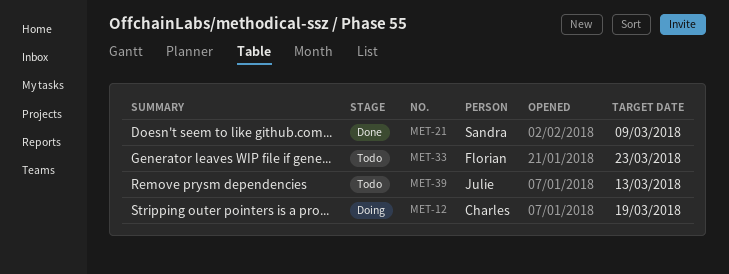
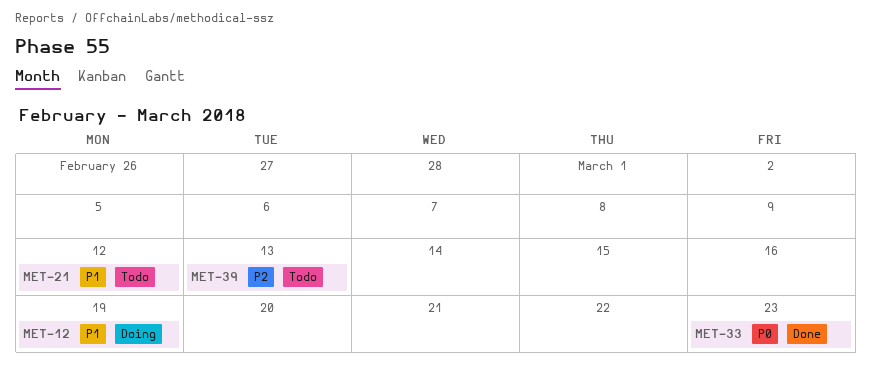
MET-21, status: Done -> Todo
MET-21, due: Mar 9 -> Mar 12
MET-33, status: Todo -> Done

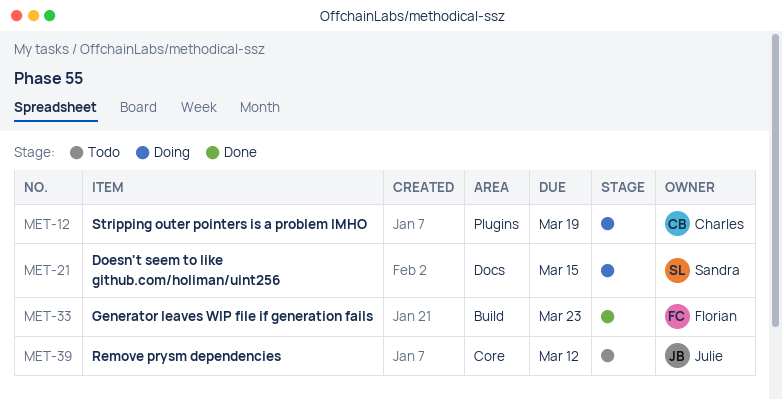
MET-21, status: Todo -> Doing
MET-21, due: Mar 12 -> Mar 15
MET-39, due: Mar 13 -> Mar 12

